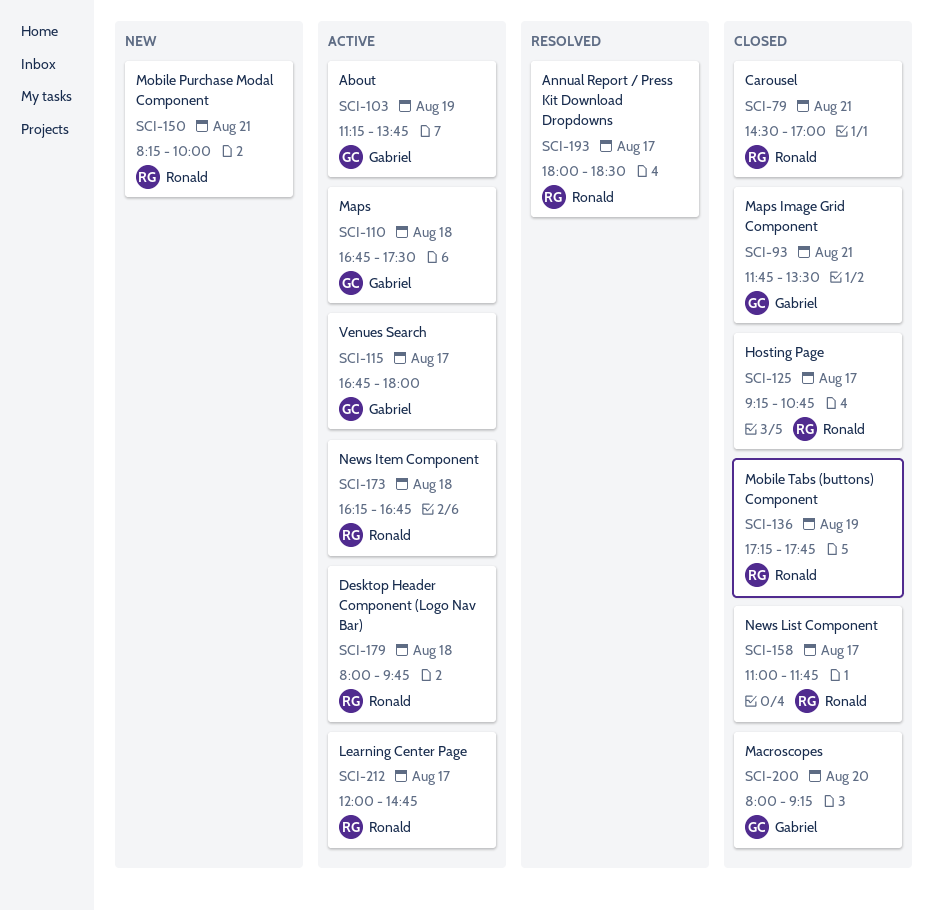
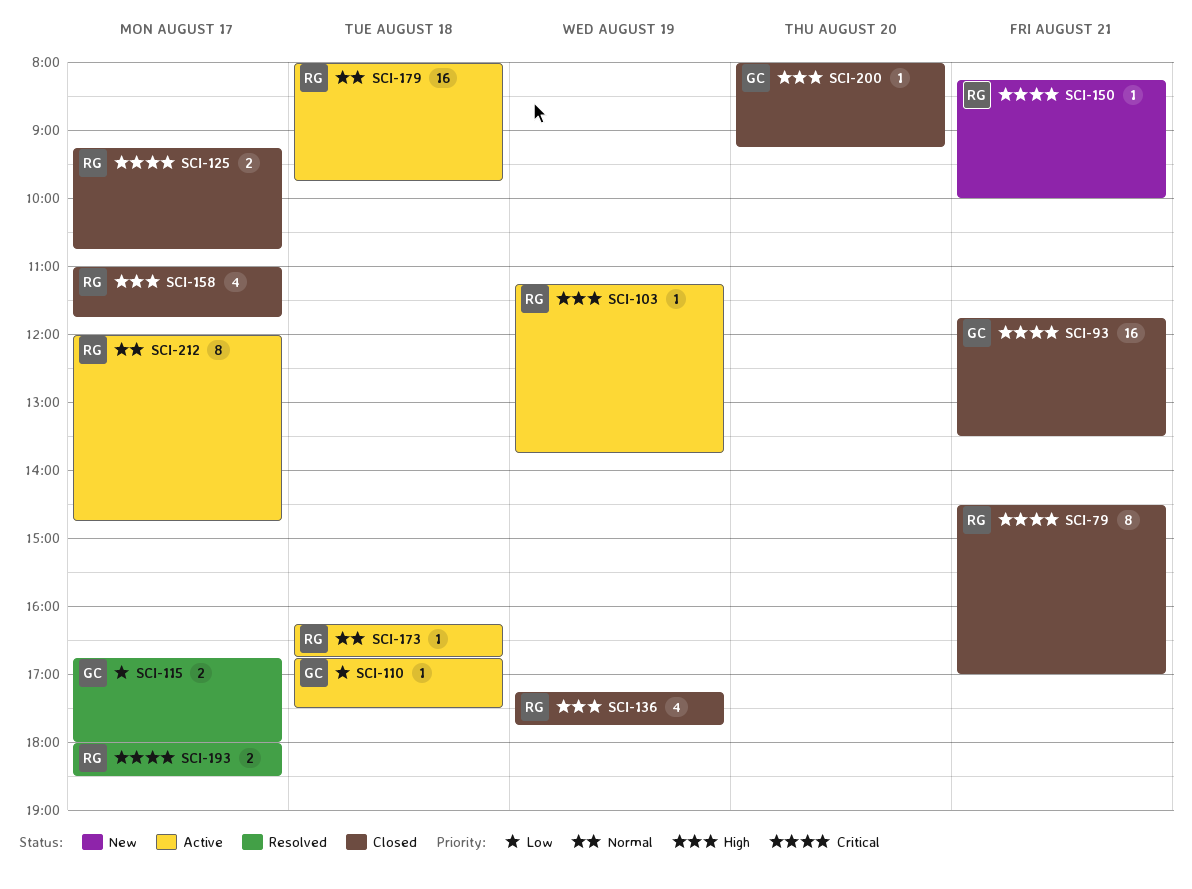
SCI-103, owner: Gabriel -> Ronald
SCI-115, status: Active -> Resolved

